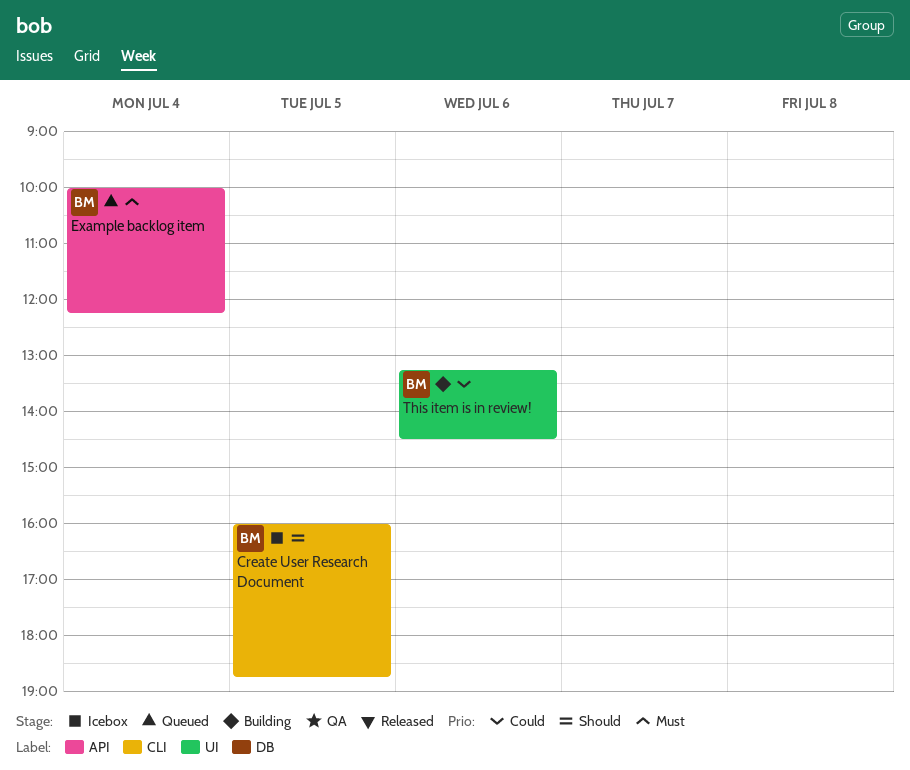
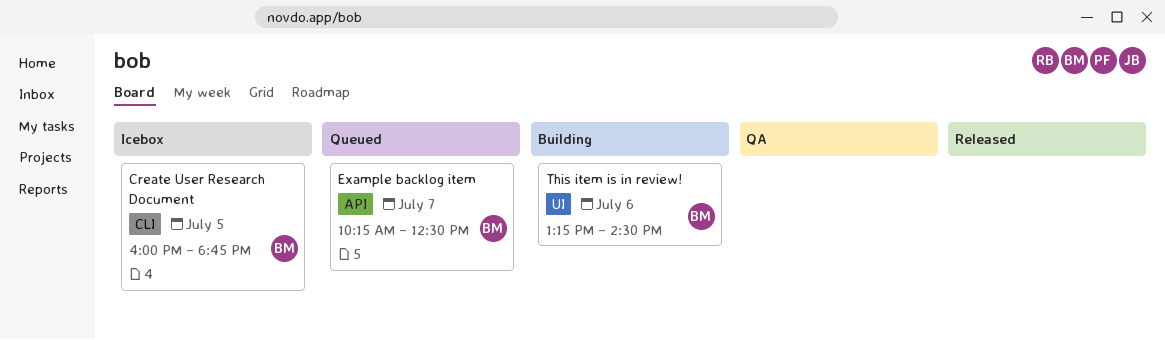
Example backlog item, day: Jul 4 -> Jul 7
Example backlog item, begins: 10:00 -> 10:15
Example backlog item, ends: 12:15 -> 12:30

